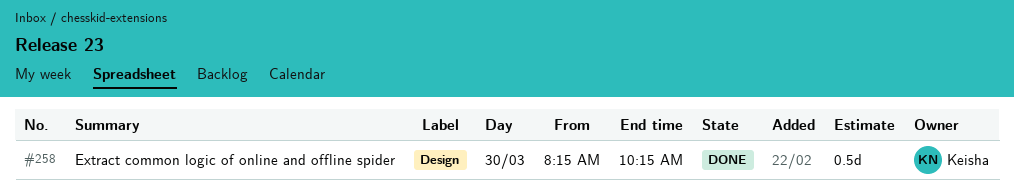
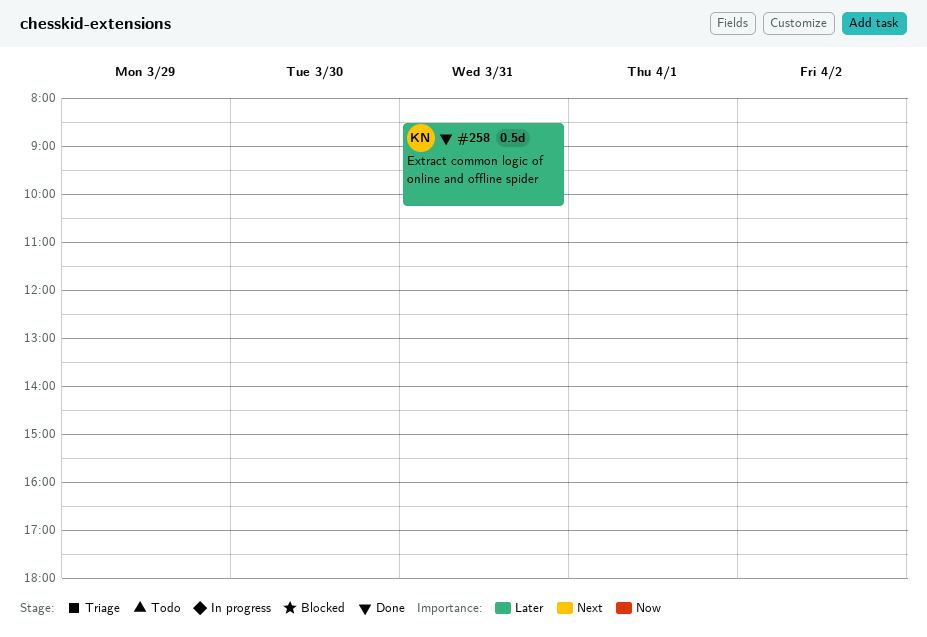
#258, day: Mar 30 -> Mar 31
#258, begins: 08:15 -> 08:30

